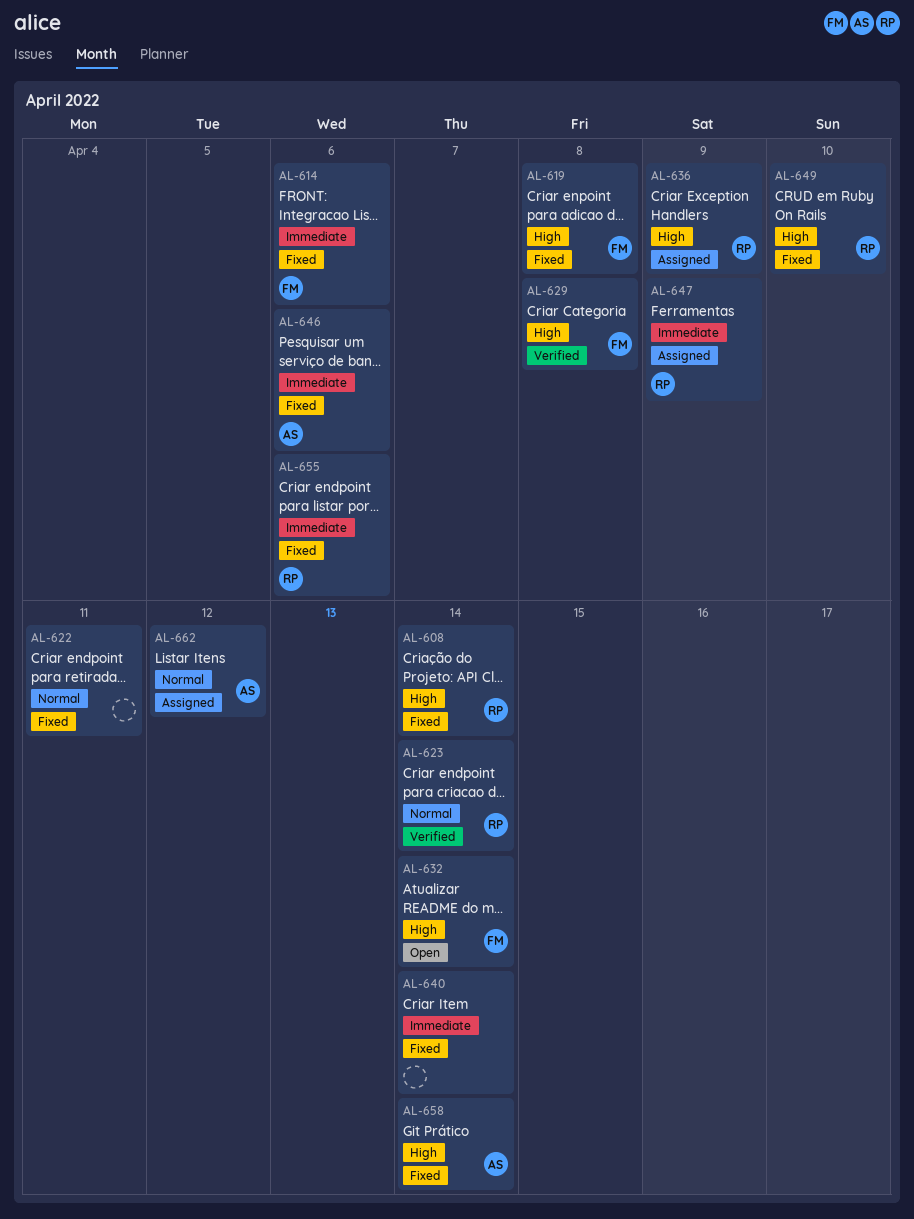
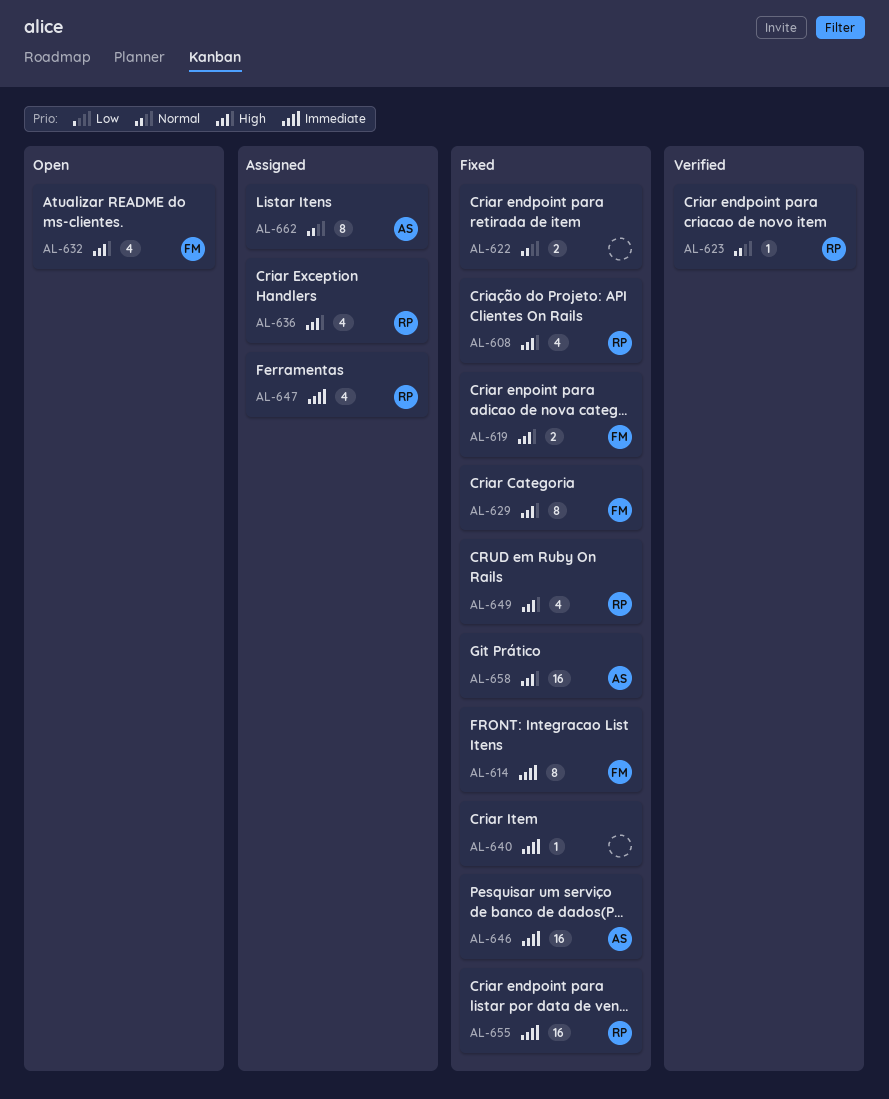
AL-629, status: Verified -> Fixed

